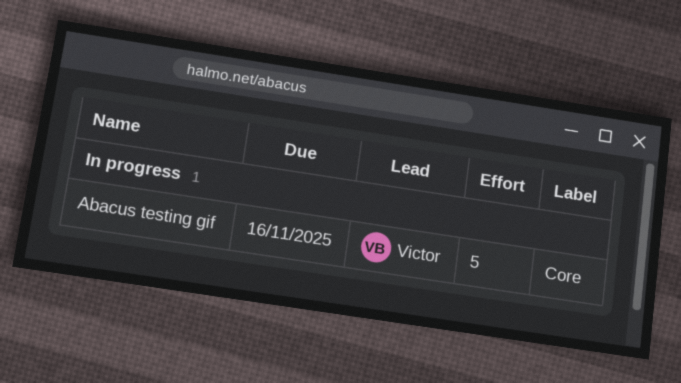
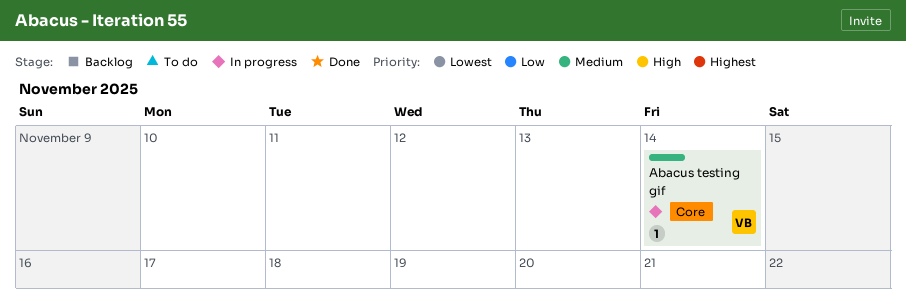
Abacus testing gif, estimate: 5 -> 1
Abacus testing gif, due: Nov 16 -> Nov 14

